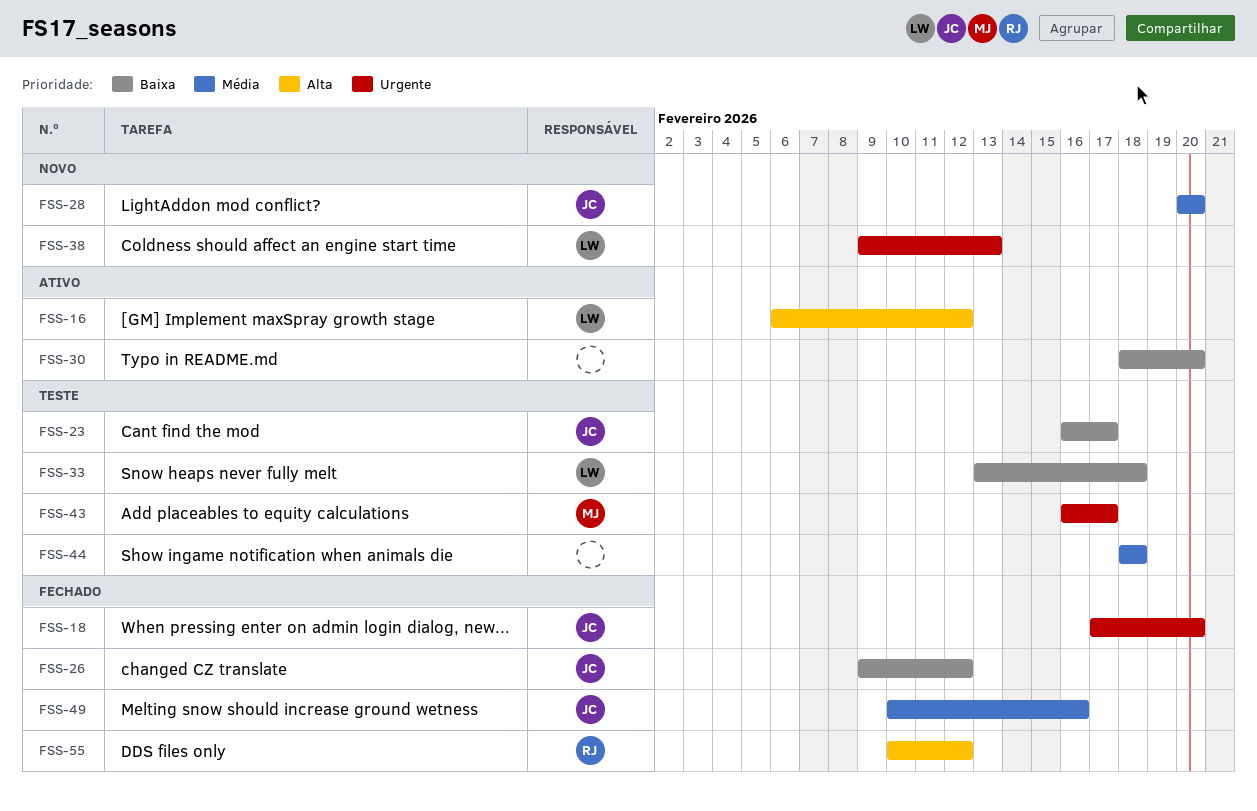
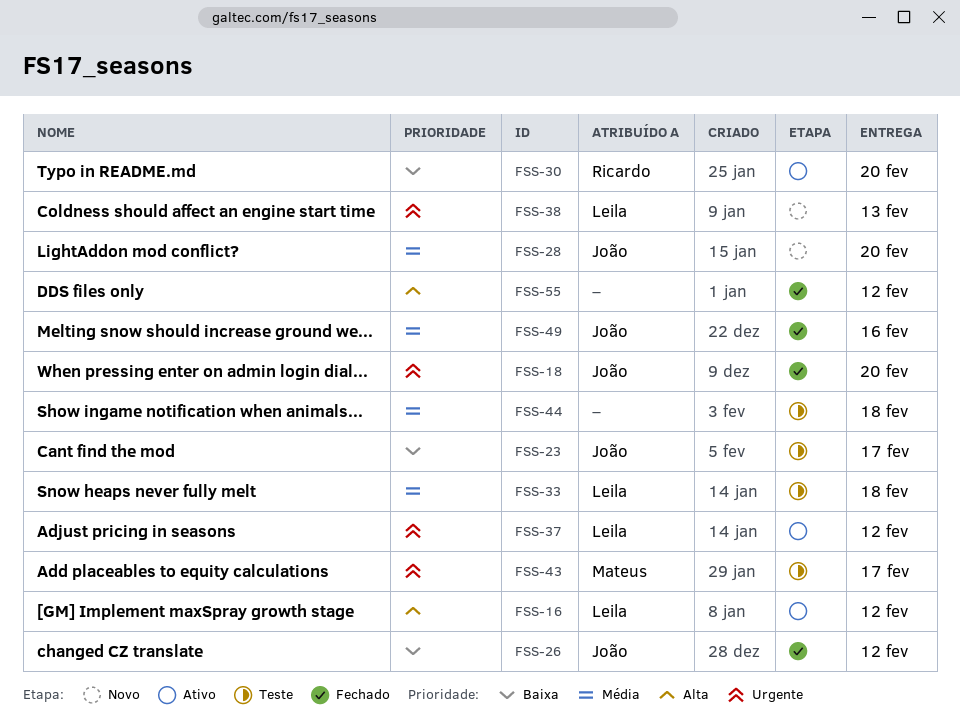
FSS-30, owner: none -> Ricardo
FSS-33, priority: Baixa -> Média
FSS-37: none -> present
FSS-55, owner: Ricardo -> none

